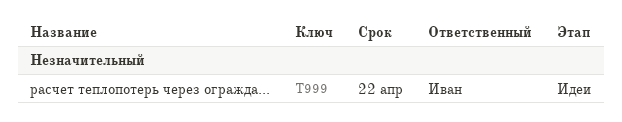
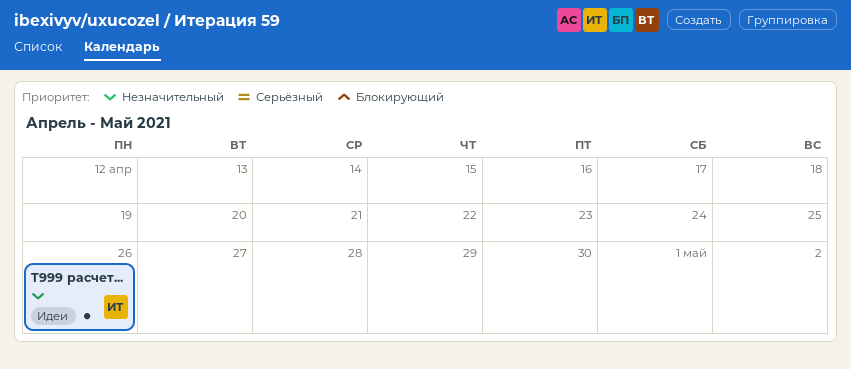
T999, due: Apr 22 -> Apr 26

